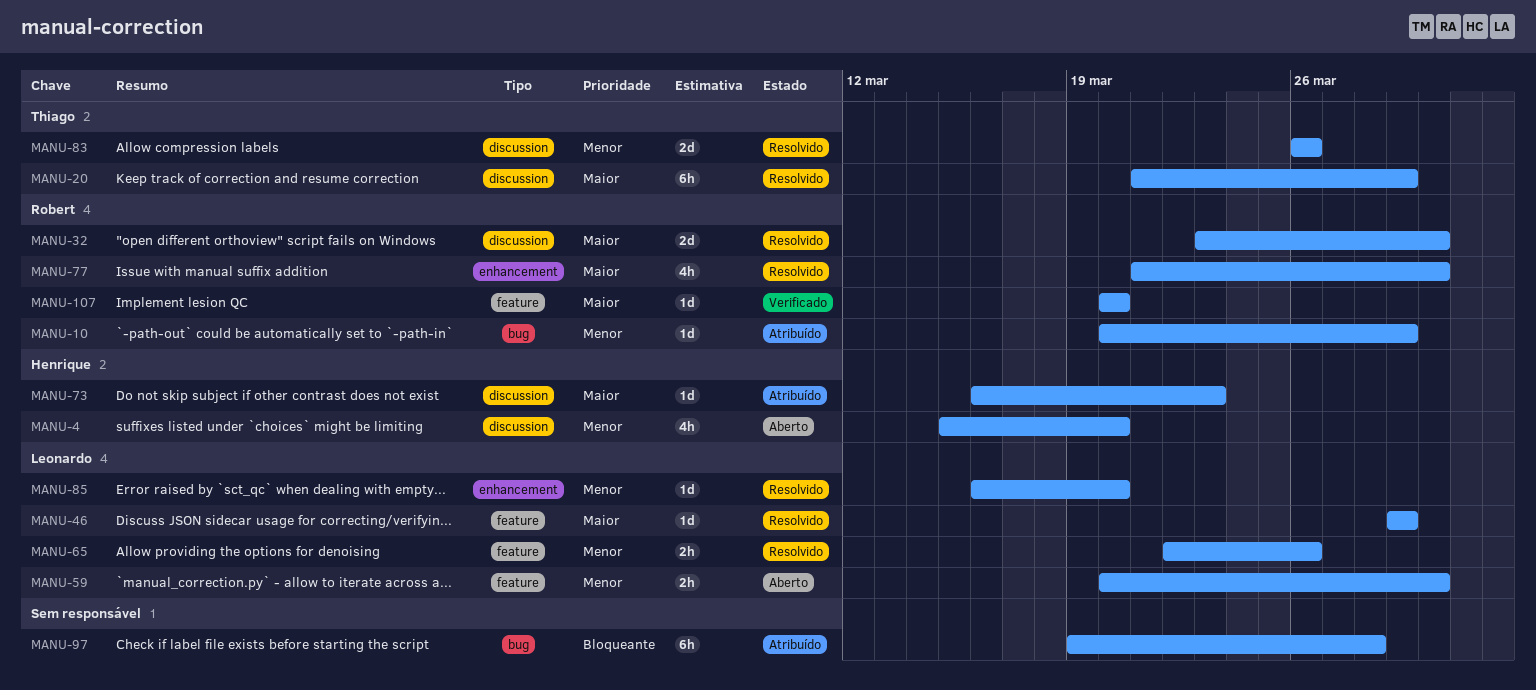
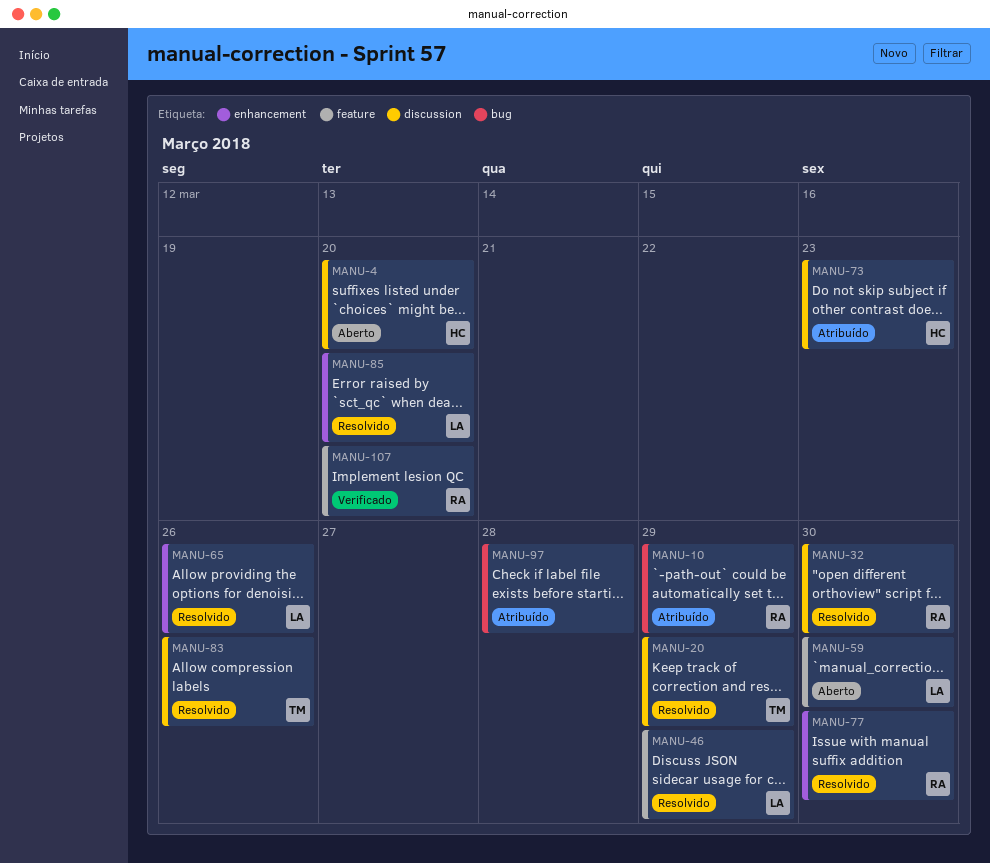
MANU-65, label: feature -> enhancement

